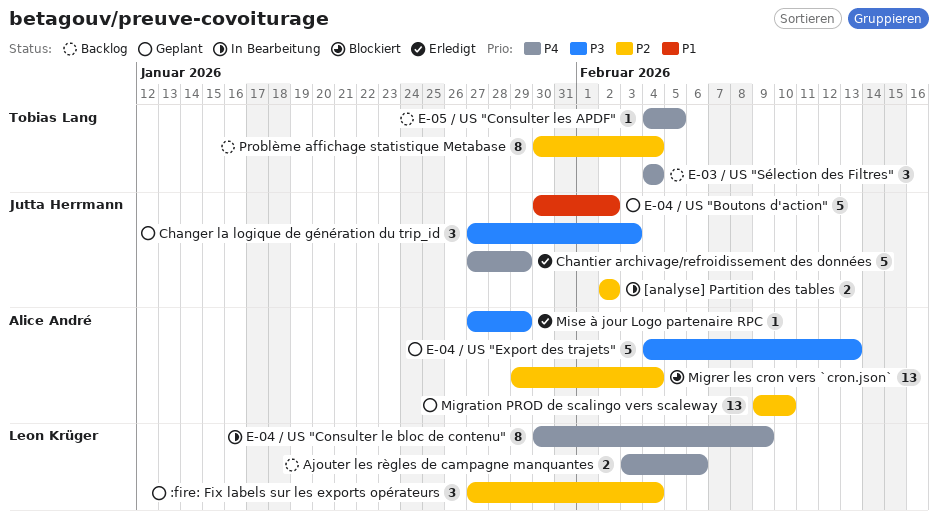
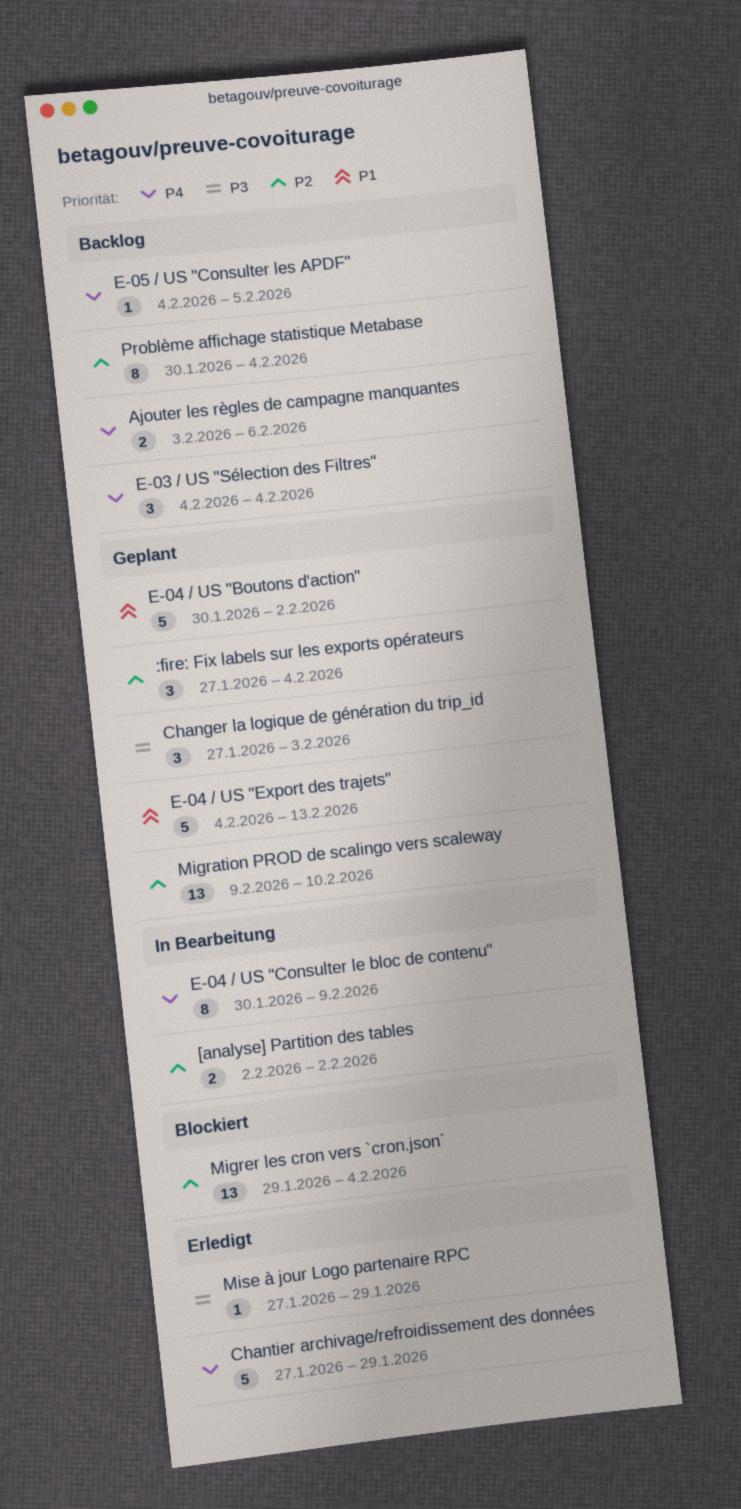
E-04 / US "Export des trajets", priority: P3 -> P1

